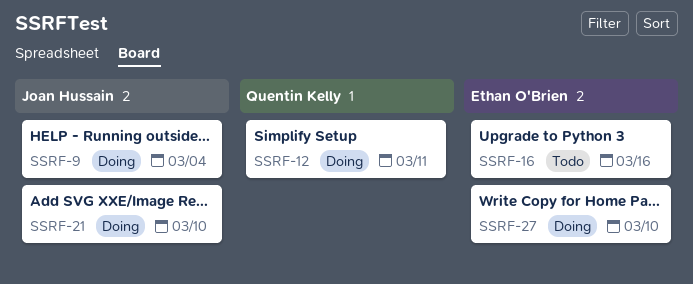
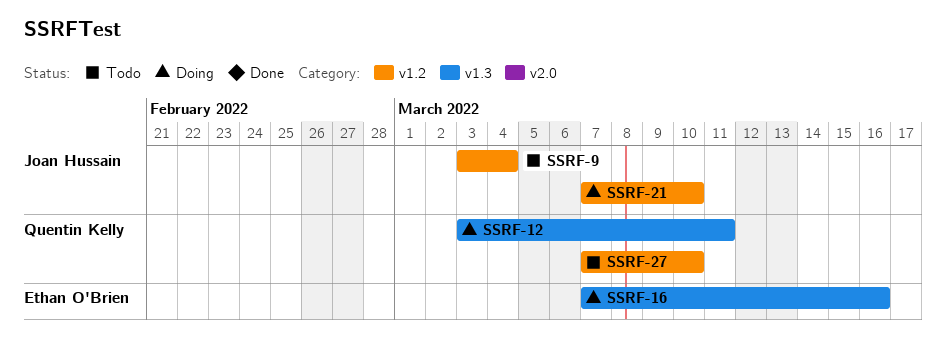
SSRF-9, status: Doing -> Todo
SSRF-16, status: Todo -> Doing
SSRF-27, status: Doing -> Todo
SSRF-27, owner: Ethan O'Brien -> Quentin Kelly

